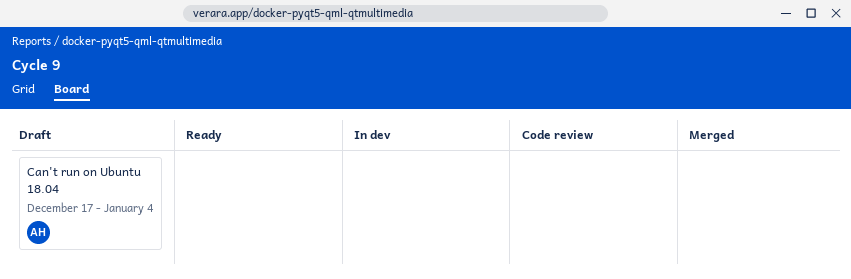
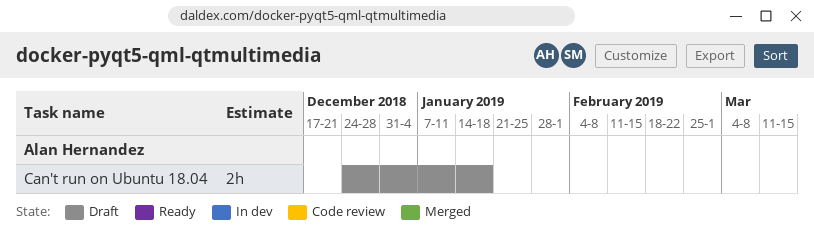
Can't run on Ubuntu 18.04, start: Dec 17 -> Dec 24
Can't run on Ubuntu 18.04, due: Jan 4 -> Jan 18

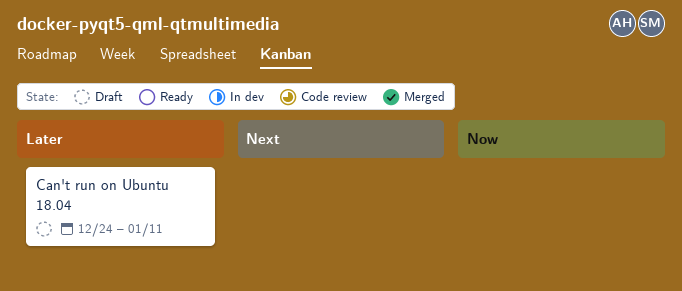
Can't run on Ubuntu 18.04, due: Jan 18 -> Jan 11

